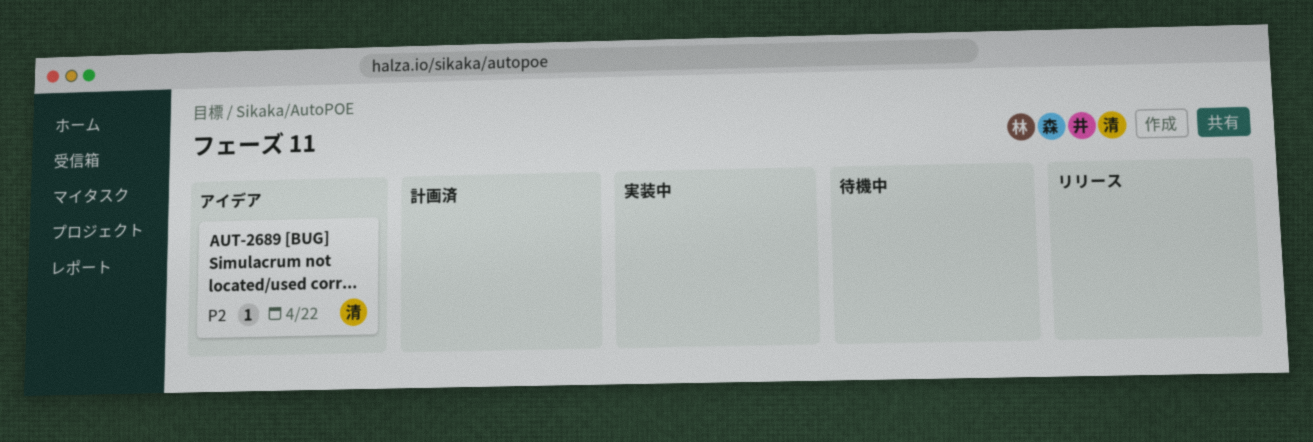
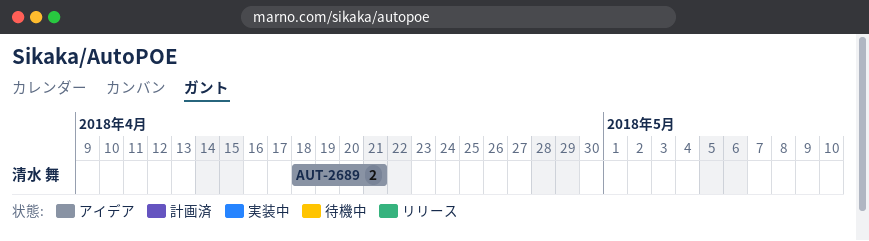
AUT-2689, estimate: 1 -> 2
AUT-2689, due: Apr 22 -> Apr 21

